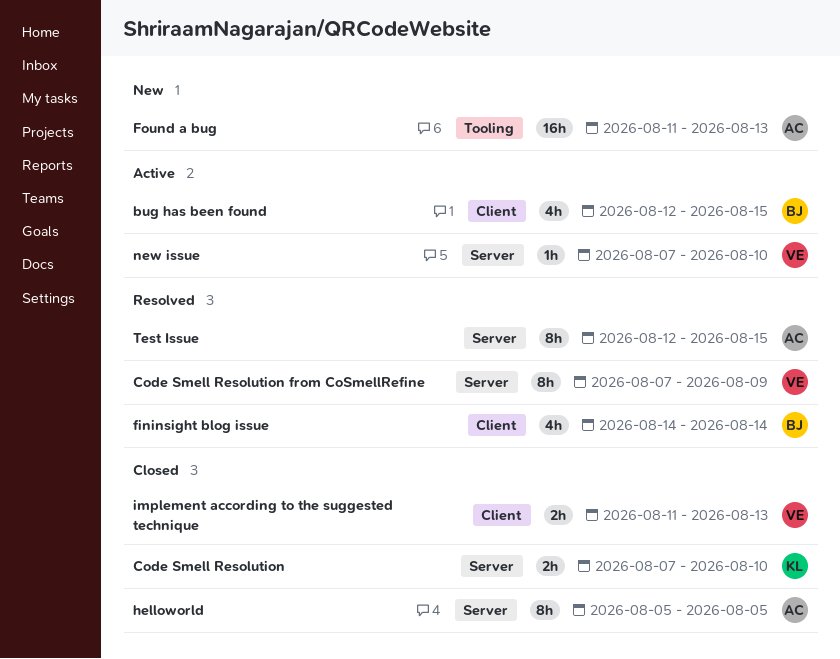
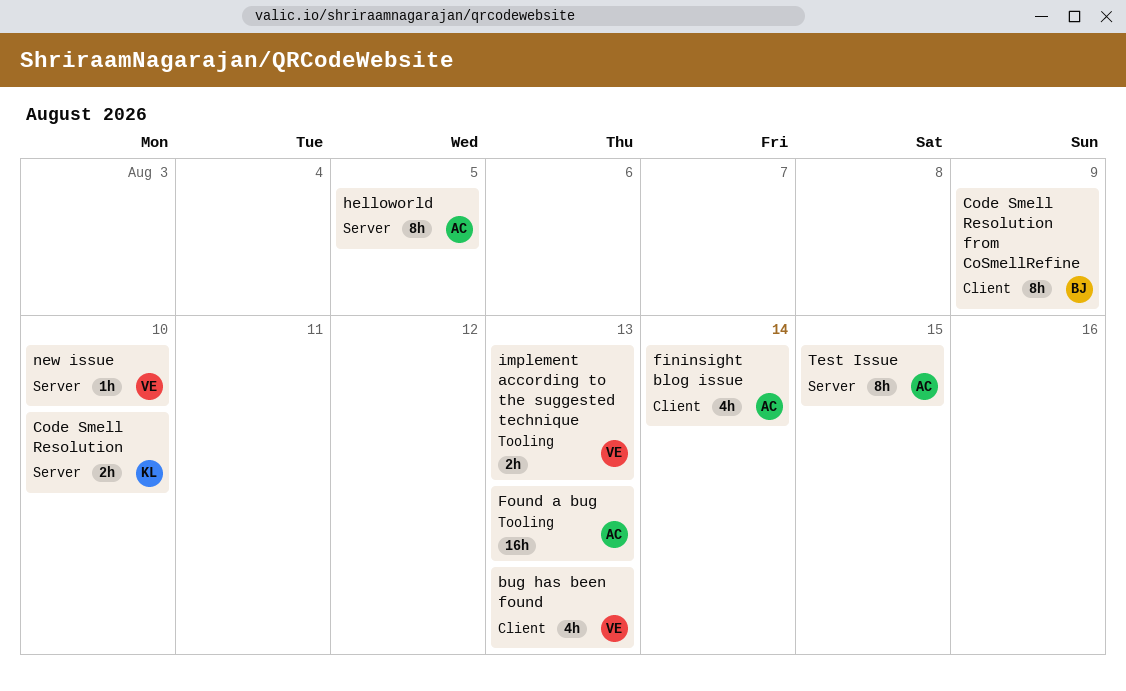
bug has been found, owner: BJ -> VE
bug has been found, due: Aug 15 -> Aug 13
Code Smell Resolution from CoSmellRefine, owner: VE -> BJ
Code Smell Resolution from CoSmellRefine, label: Server -> Client
fininsight blog issue, owner: BJ -> AC
implement according to the suggested technique, label: Client -> Tooling

